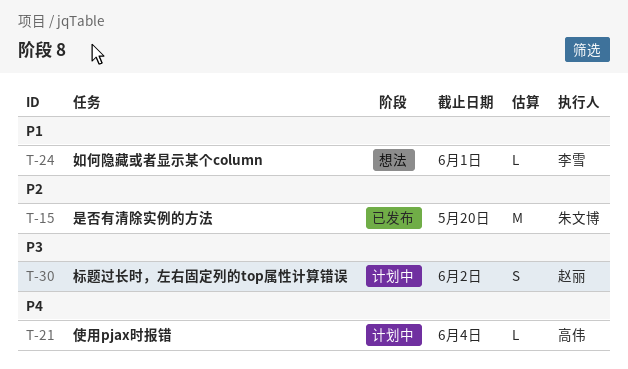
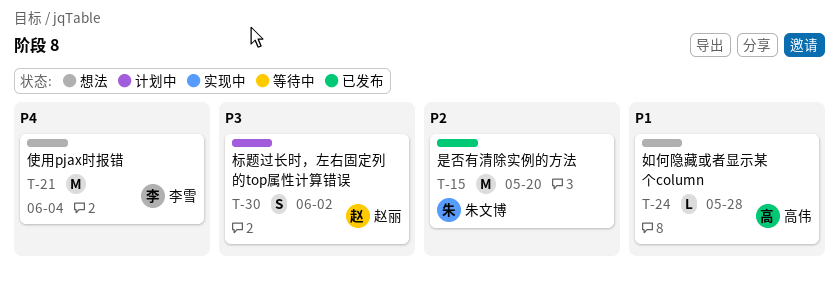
T-21, status: 计划中 -> 想法
T-21, owner: 高伟 -> 李雪
T-21, estimate: L -> M
T-24, owner: 李雪 -> 高伟
T-24, due: Jun 1 -> May 28

